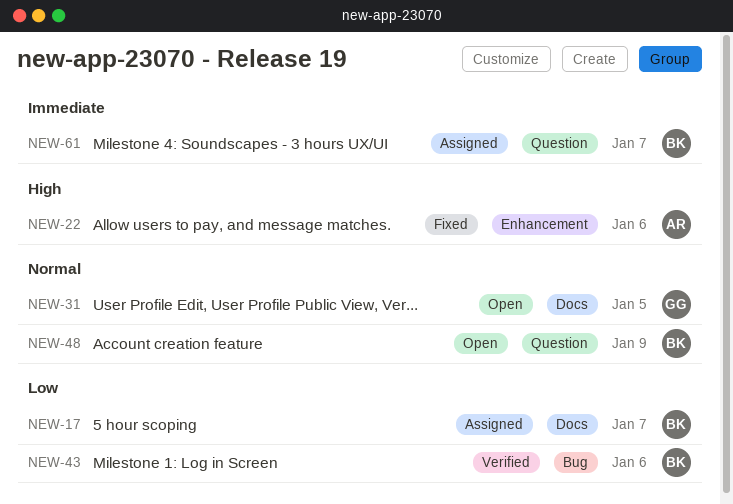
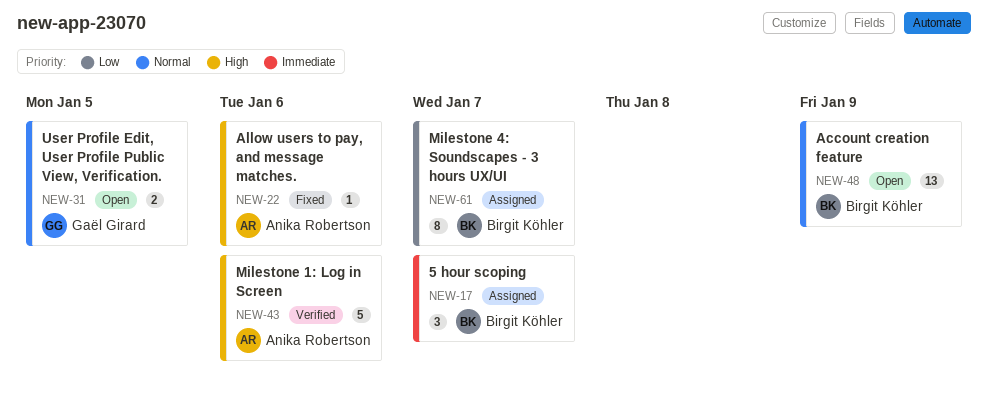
NEW-17, priority: Low -> Immediate
NEW-43, owner: Birgit Köhler -> Anika Robertson
NEW-43, priority: Low -> High
NEW-61, priority: Immediate -> Low

